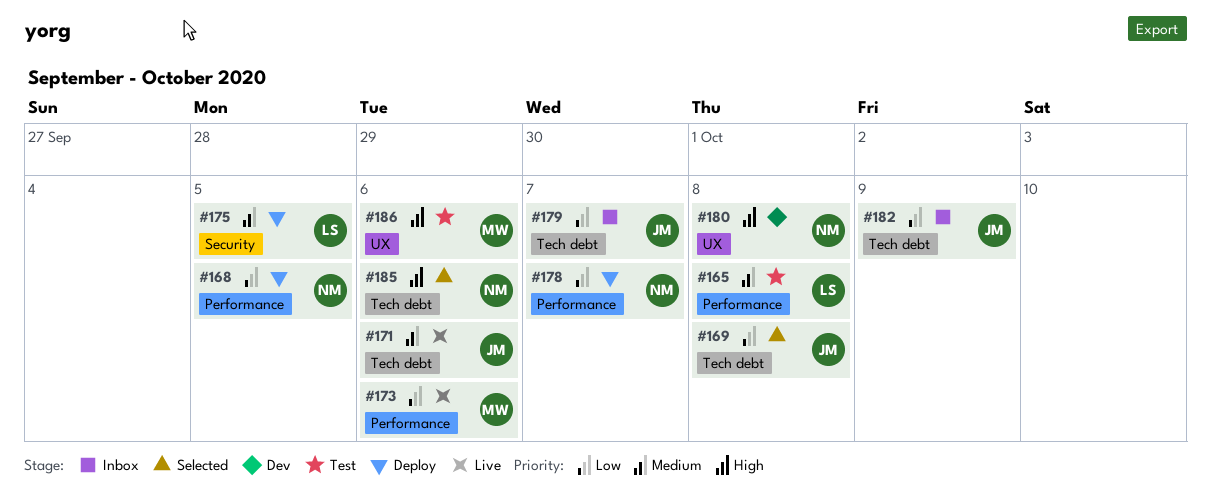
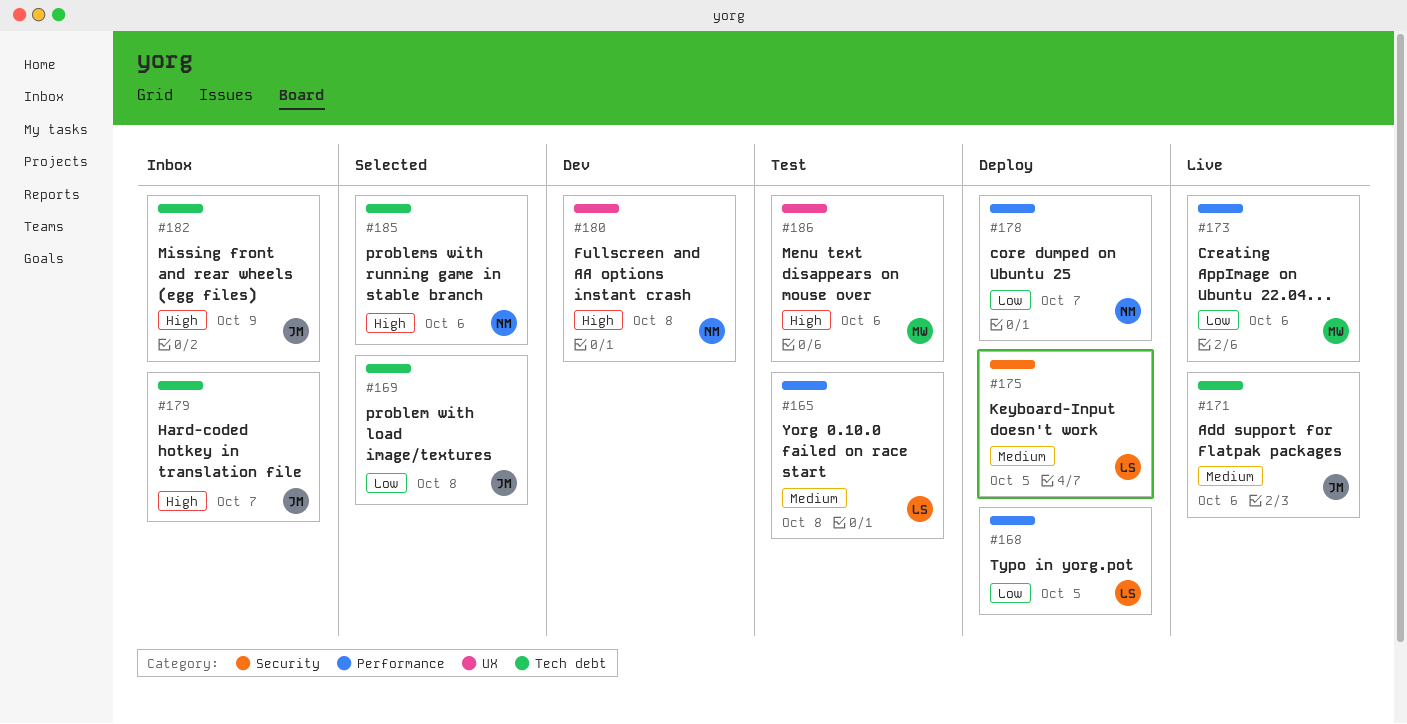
#168, owner: NM -> LS
#179, priority: Low -> High
#182, priority: Low -> High

